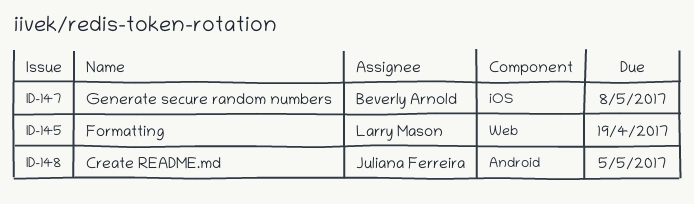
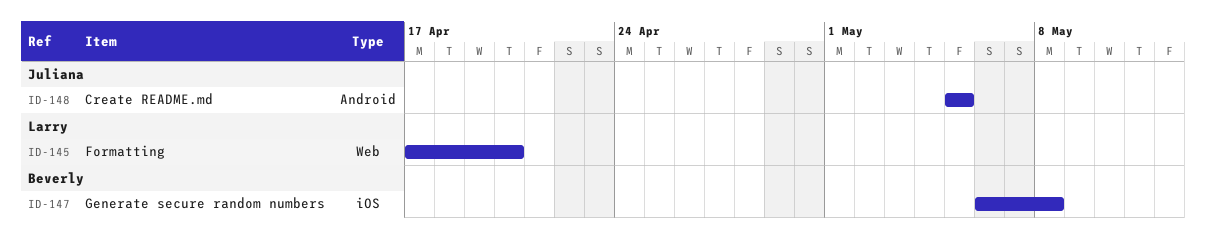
ID-145, due: Apr 19 -> Apr 20

